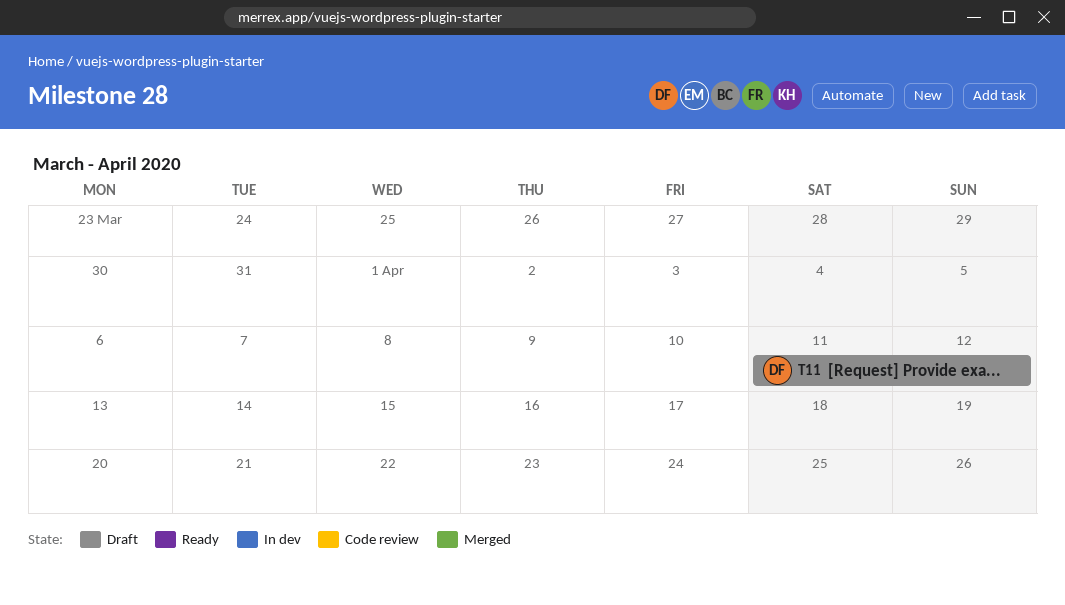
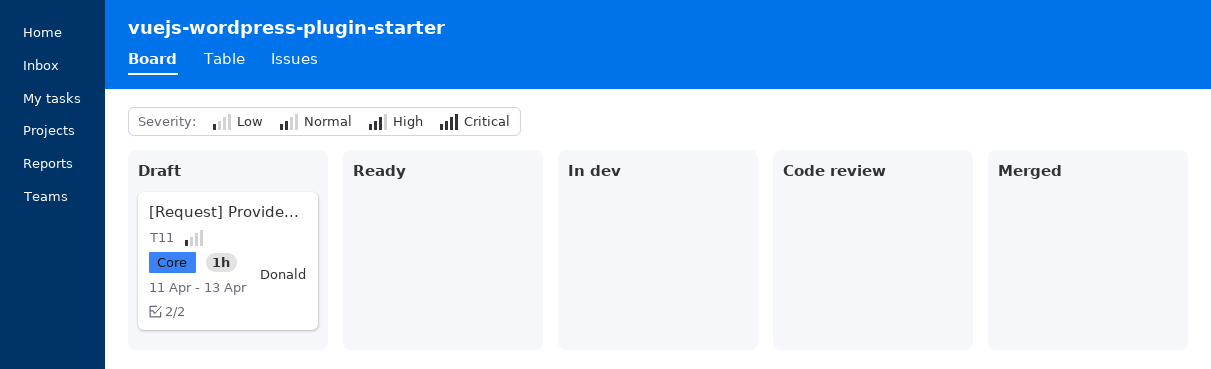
T11, due: Apr 12 -> Apr 13

